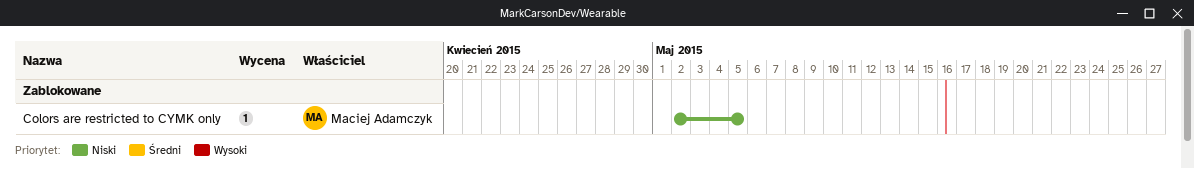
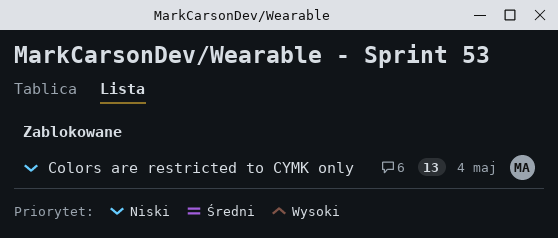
Colors are restricted to CYMK only, estimate: 1 -> 13
Colors are restricted to CYMK only, due: May 5 -> May 4

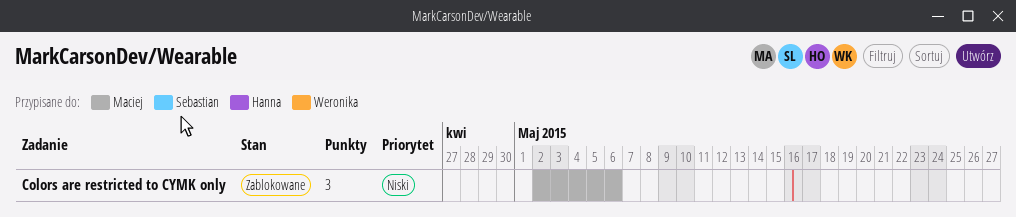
Colors are restricted to CYMK only, estimate: 13 -> 3
Colors are restricted to CYMK only, due: May 4 -> May 6

